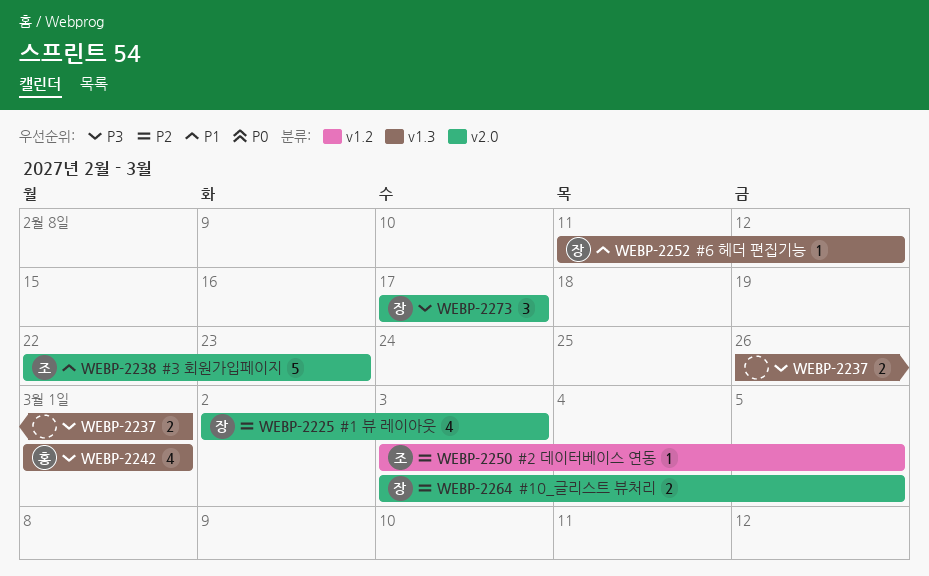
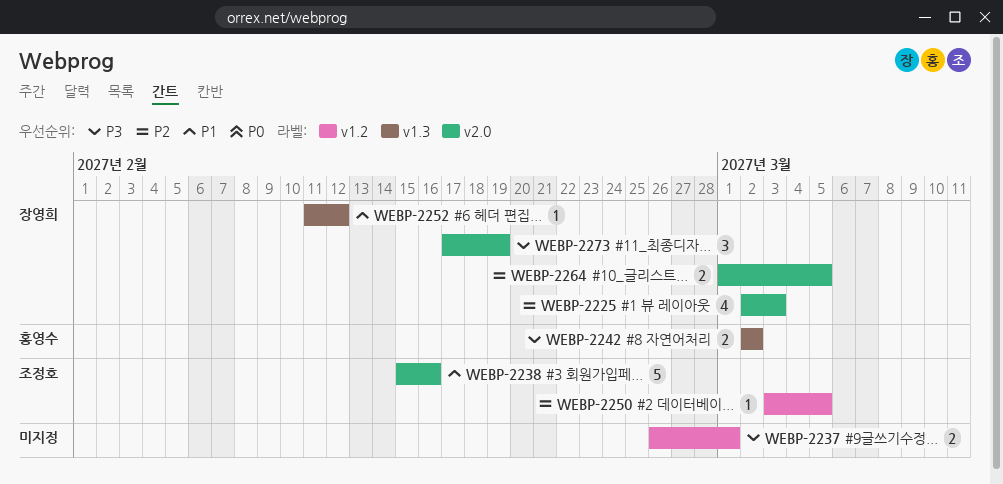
WEBP-2237, label: v1.3 -> v1.2
WEBP-2238, start: Feb 22 -> Feb 15
WEBP-2238, due: Feb 23 -> Feb 16
WEBP-2242, estimate: 4 -> 2
WEBP-2242, start: Mar 1 -> Mar 2
WEBP-2242, due: Mar 1 -> Mar 2
WEBP-2264, start: Mar 3 -> Mar 1
WEBP-2273, due: Feb 17 -> Feb 19

